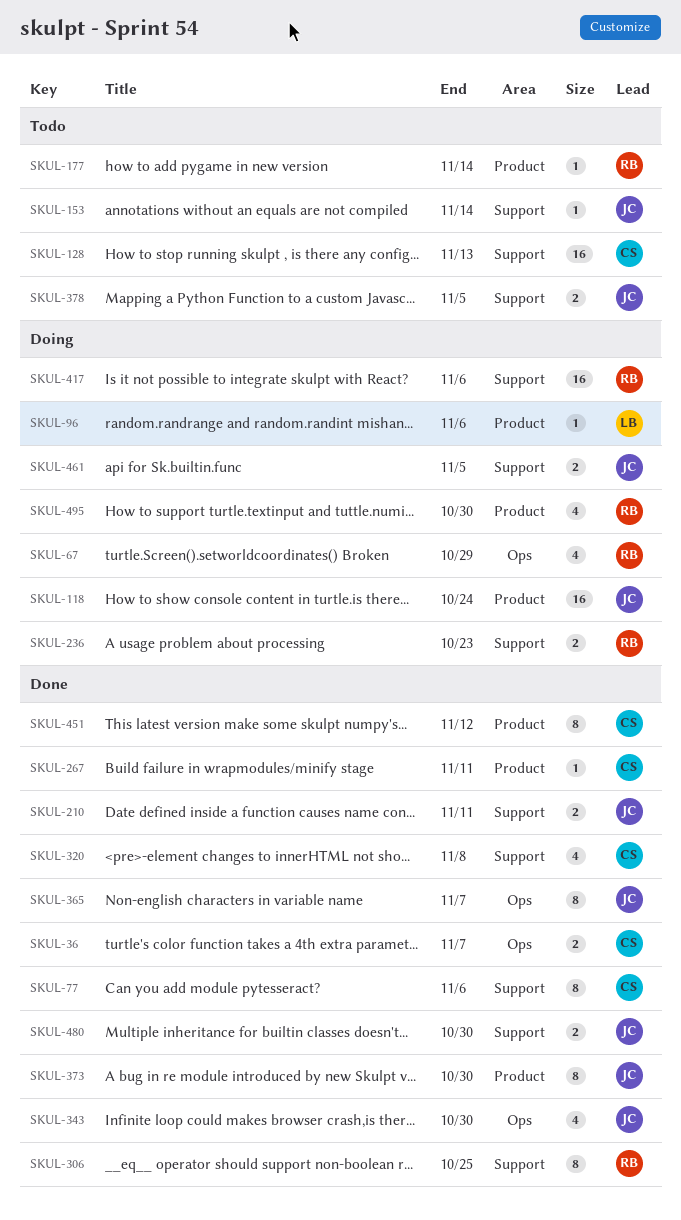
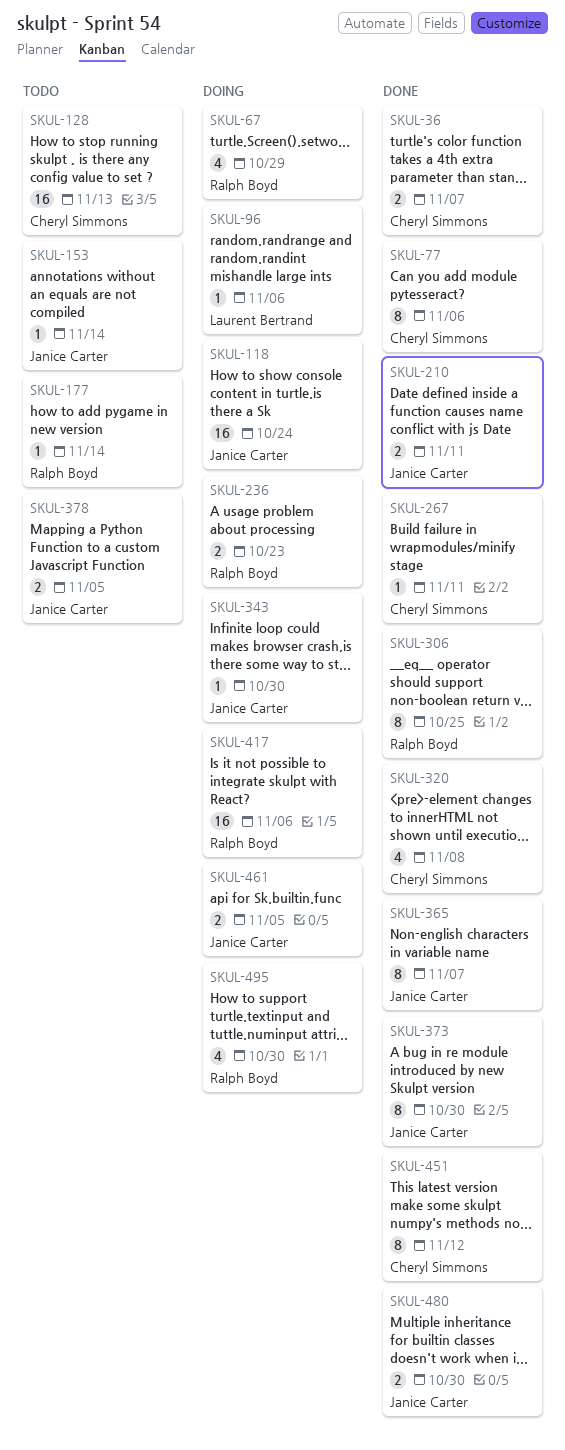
SKUL-343, status: Done -> Doing
SKUL-343, estimate: 4 -> 1

